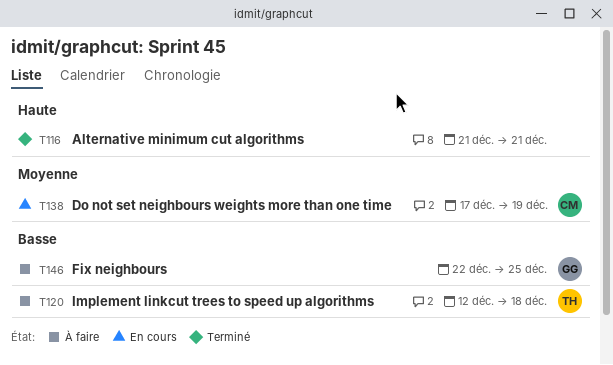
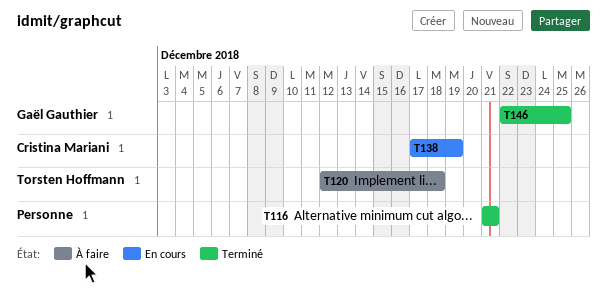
T146, status: À faire -> Terminé

